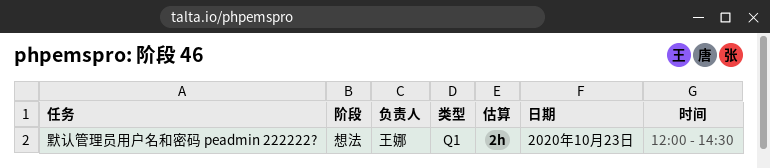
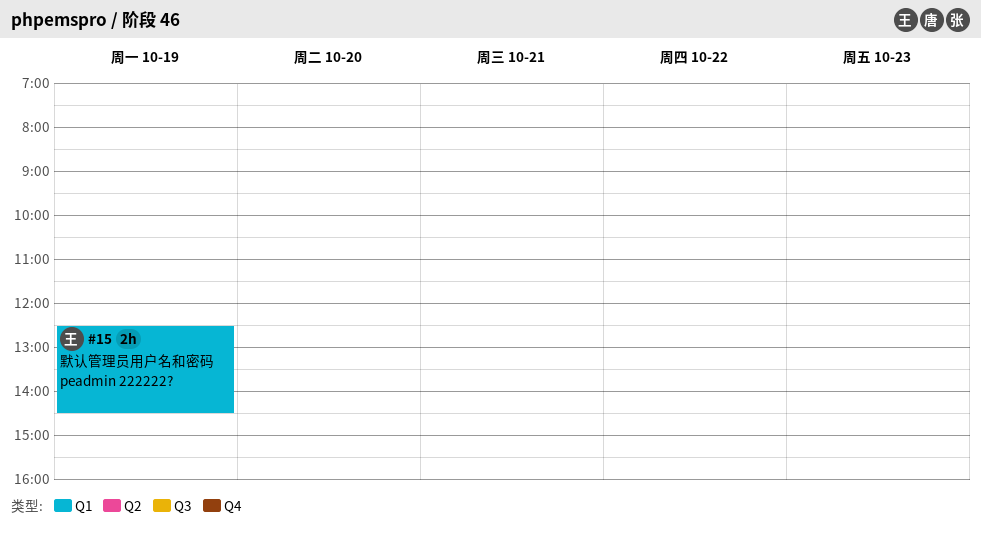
默认管理员用户名和密码 peadmin 222222?, day: Oct 23 -> Oct 19
默认管理员用户名和密码 peadmin 222222?, begins: 12:00 -> 12:30

